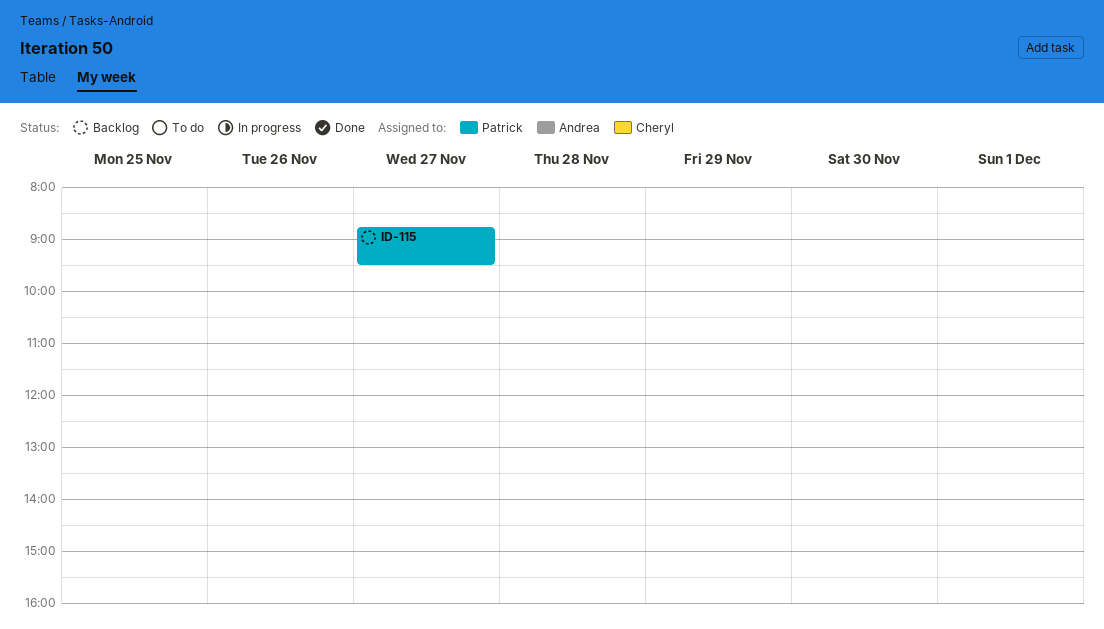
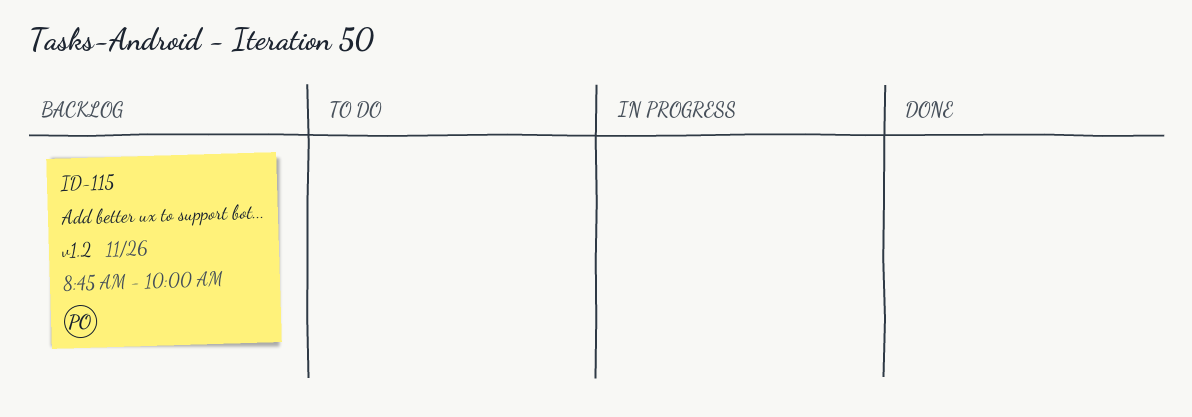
ID-115, day: Nov 27 -> Nov 26
ID-115, ends: 09:30 -> 10:00

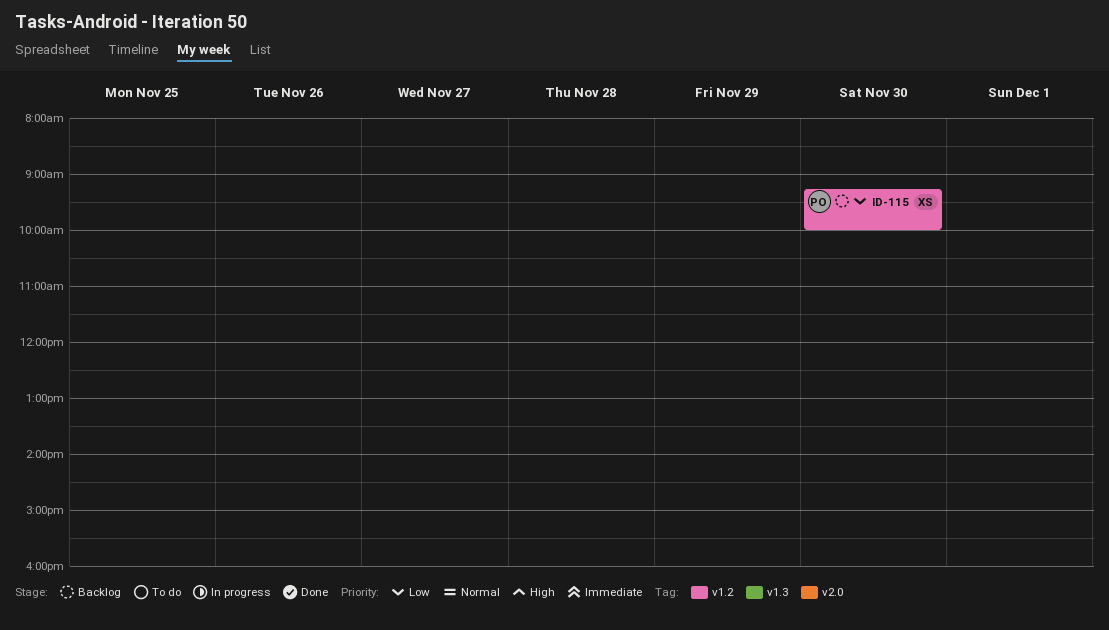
ID-115, day: Nov 26 -> Nov 30
ID-115, begins: 08:45 -> 09:15

